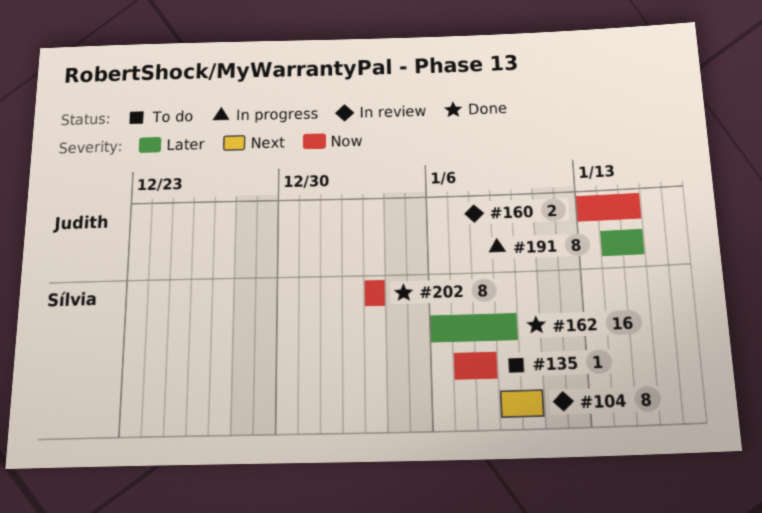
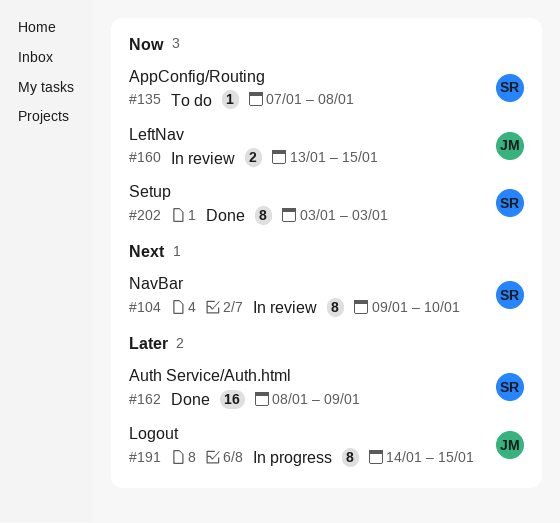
#162, start: Jan 6 -> Jan 8

